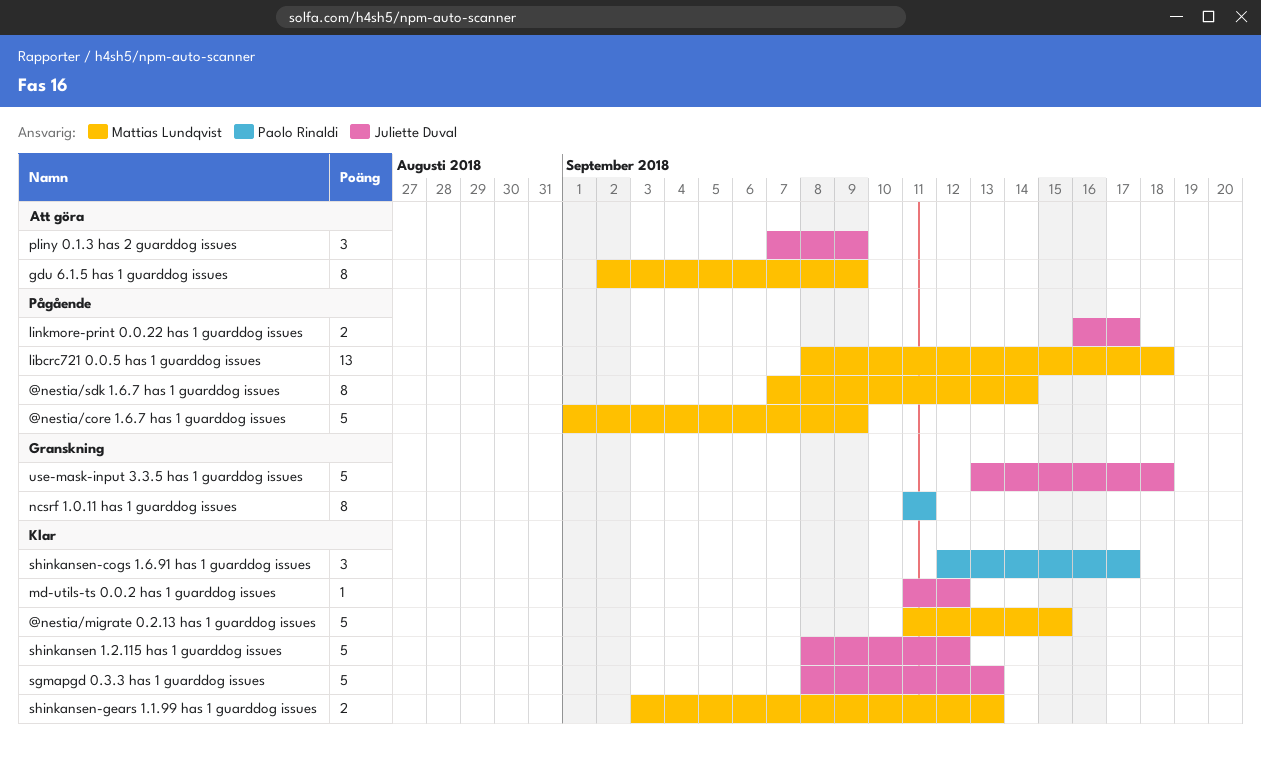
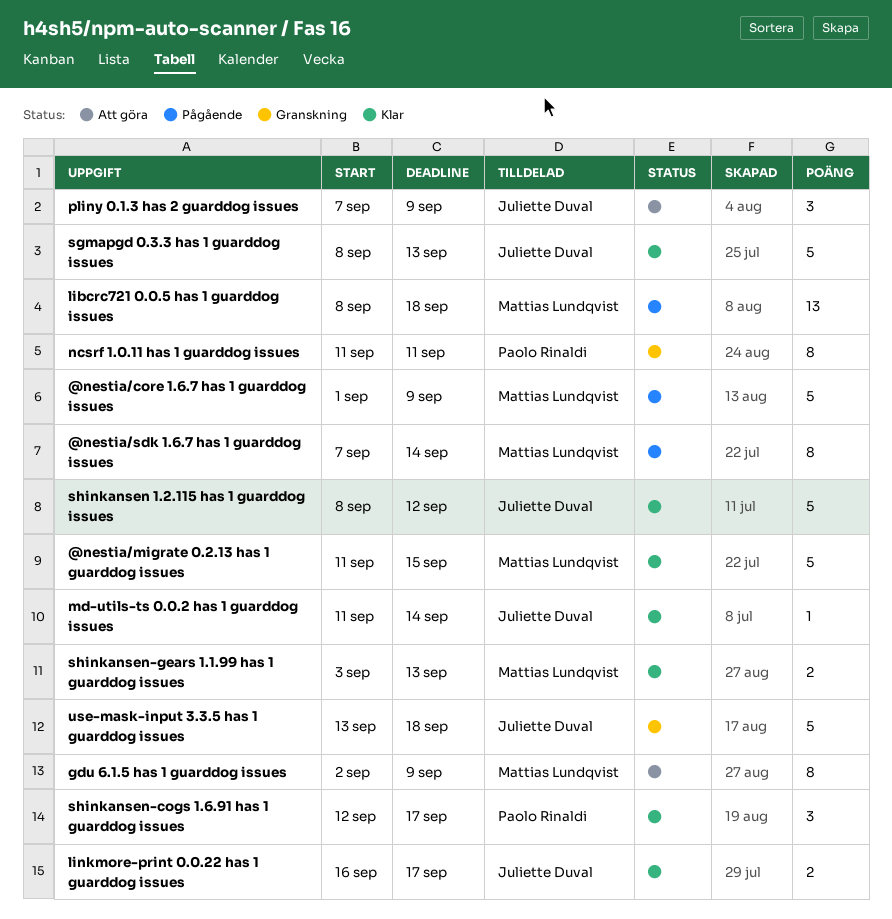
linkmore-print 0.0.22 has 1 guarddog issues, status: Pågående -> Klar
md-utils-ts 0.0.2 has 1 guarddog issues, due: Sep 12 -> Sep 14

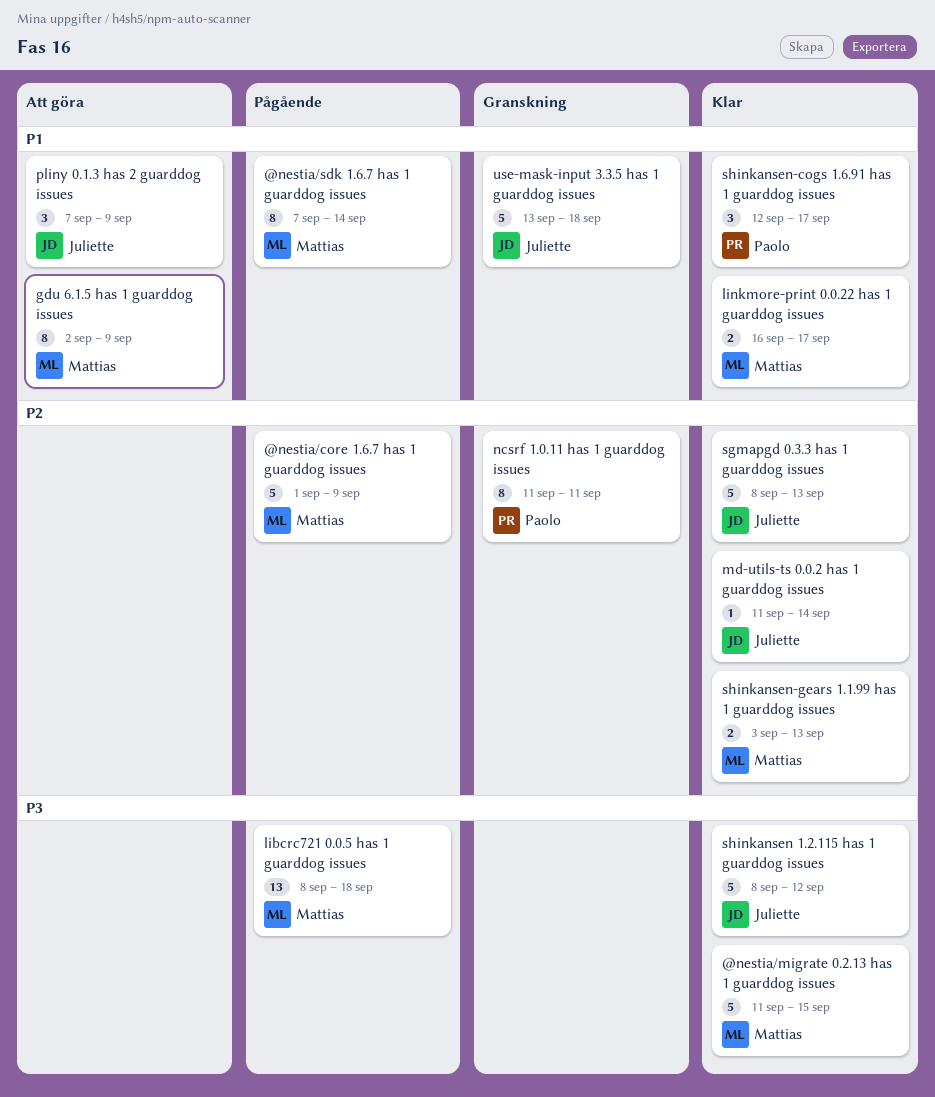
linkmore-print 0.0.22 has 1 guarddog issues, owner: Juliette Duval -> Mattias Lundqvist

